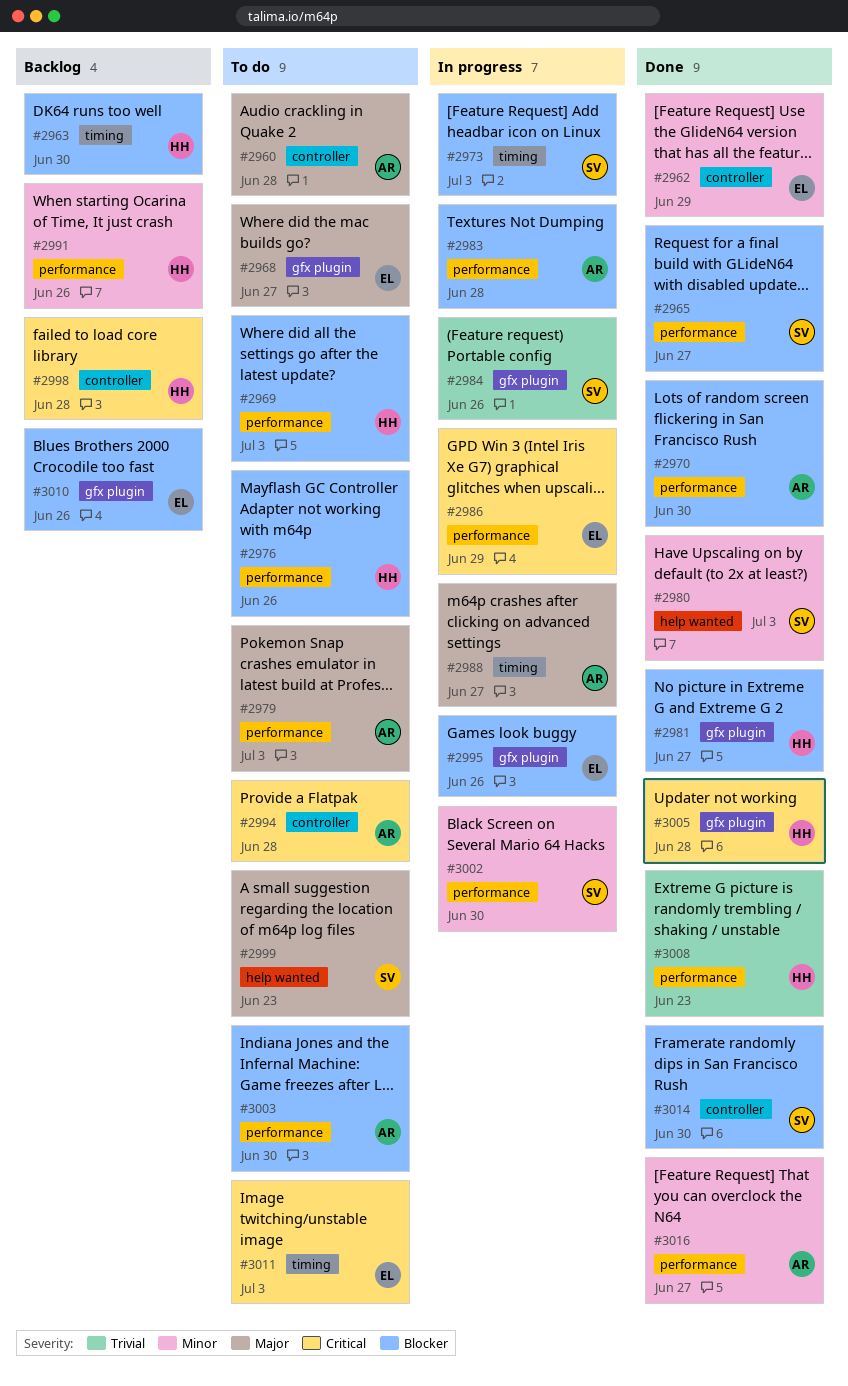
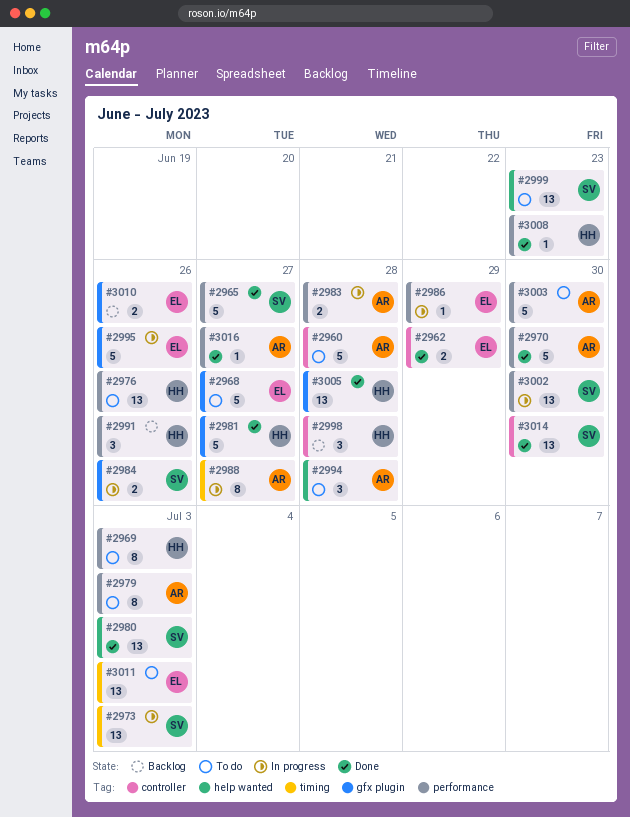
#2963: present -> none
#2994, label: controller -> help wanted

